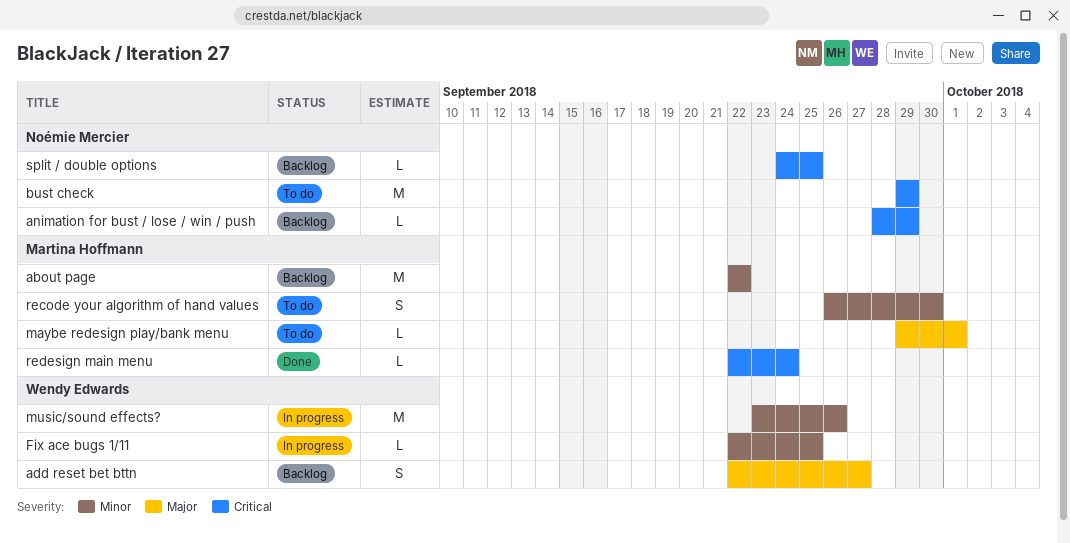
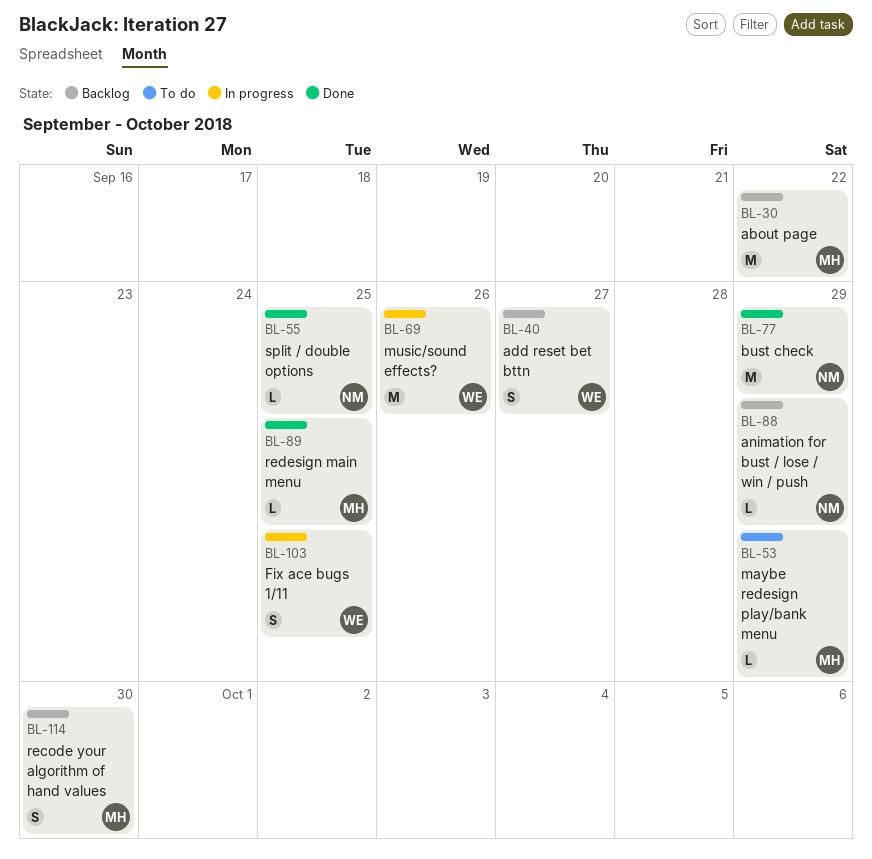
bust check, status: To do -> Done
Fix ace bugs 1/11, estimate: L -> S
maybe redesign play/bank menu, due: Oct 1 -> Sep 29
recode your algorithm of hand values, status: To do -> Backlog
redesign main menu, due: Sep 24 -> Sep 25
split / double options, status: Backlog -> Done

